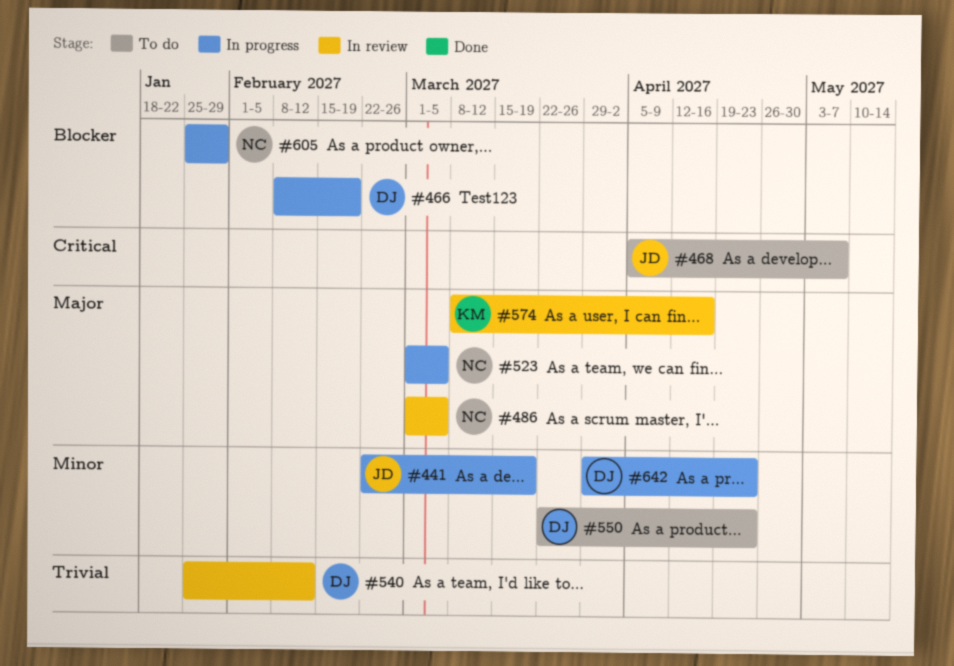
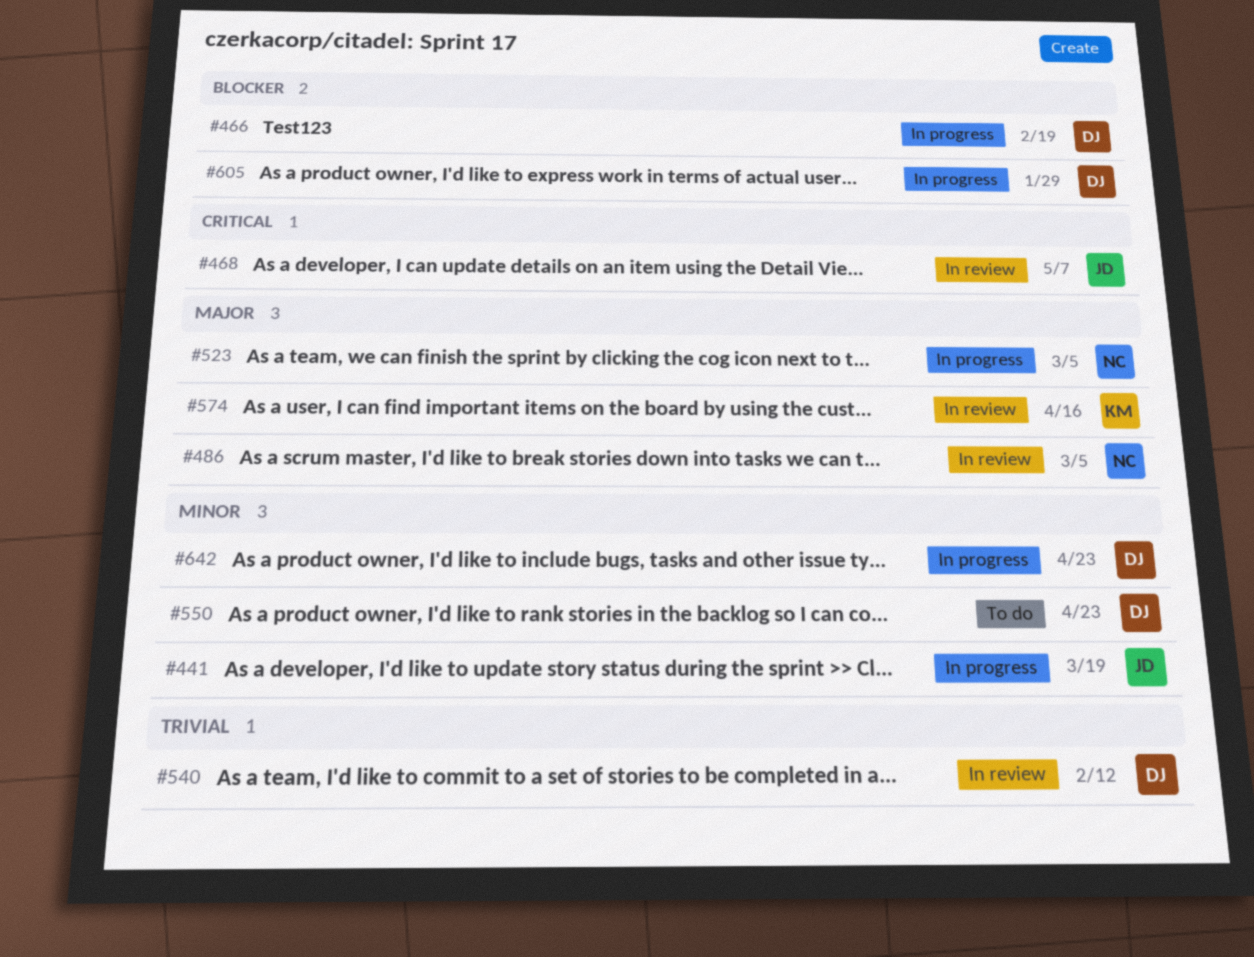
#468, status: To do -> In review
#605, owner: NC -> DJ

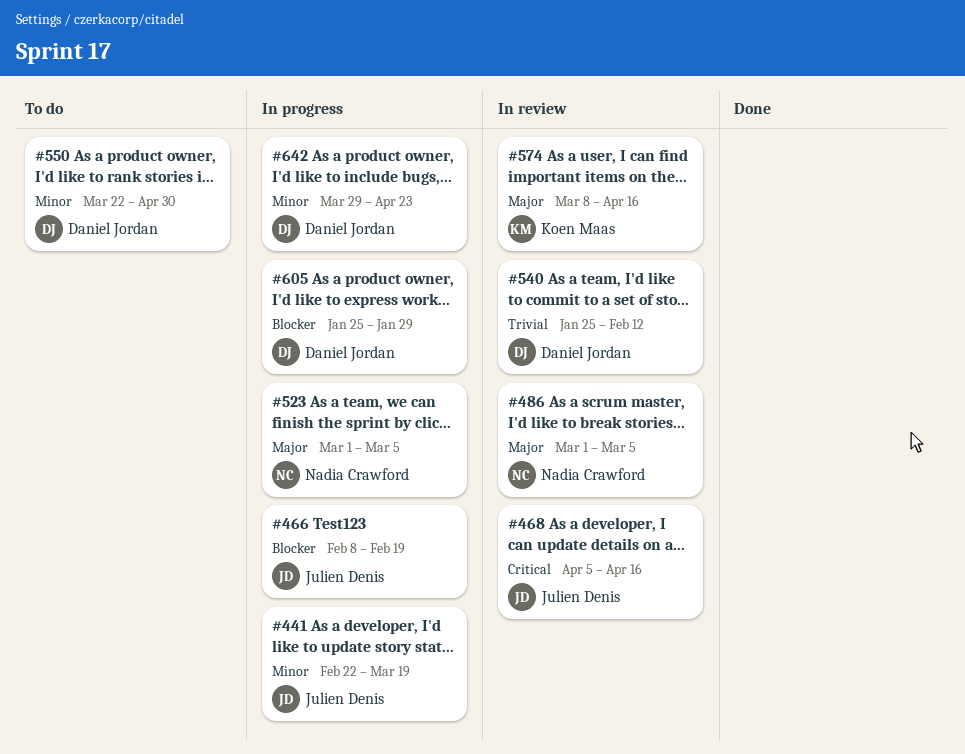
#466, owner: Daniel Jordan -> Julien Denis
#468, due: May 7 -> Apr 16
#550, due: Apr 23 -> Apr 30

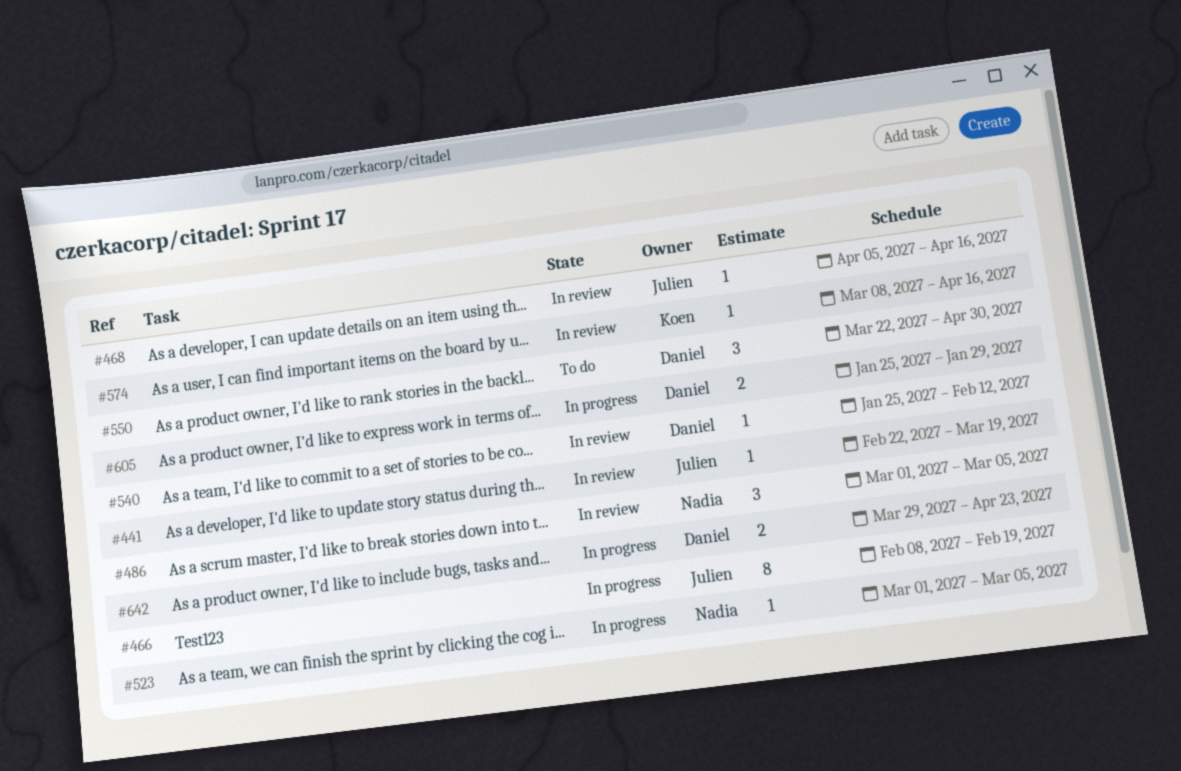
#441, status: In progress -> In review

